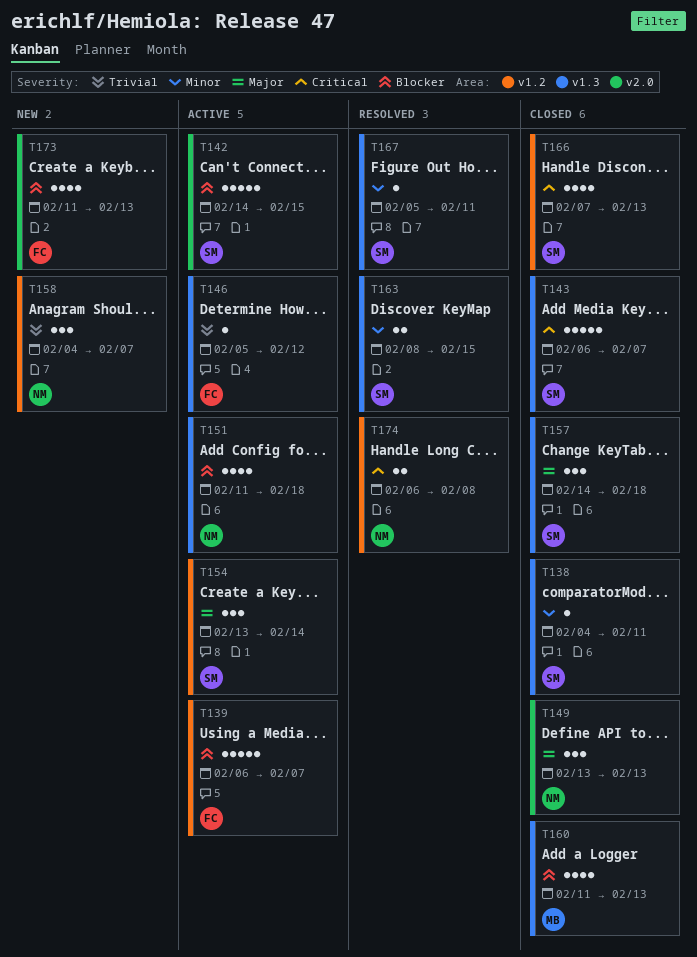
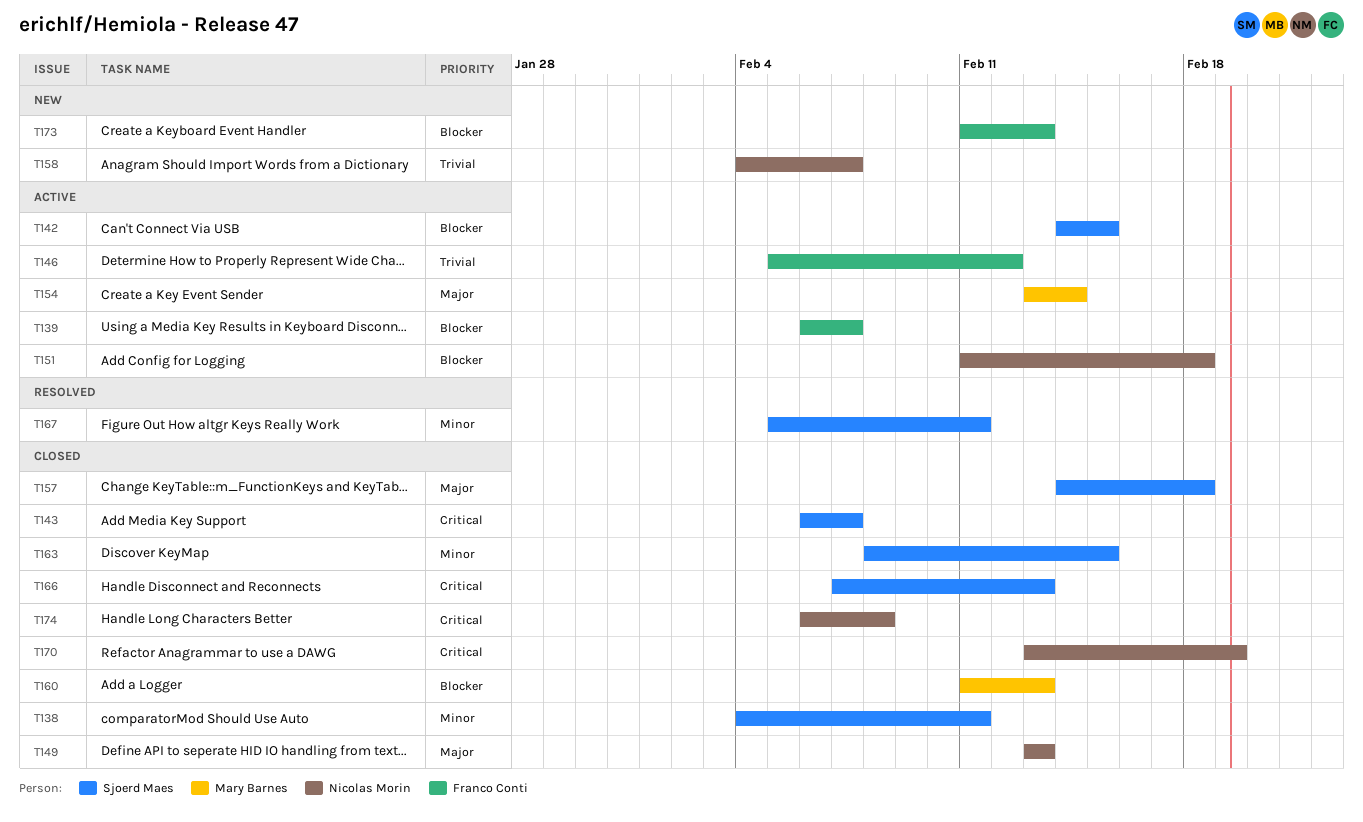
T154, owner: Sjoerd Maes -> Mary Barnes
T163, status: Resolved -> Closed
T170: none -> present
T174, status: Resolved -> Closed

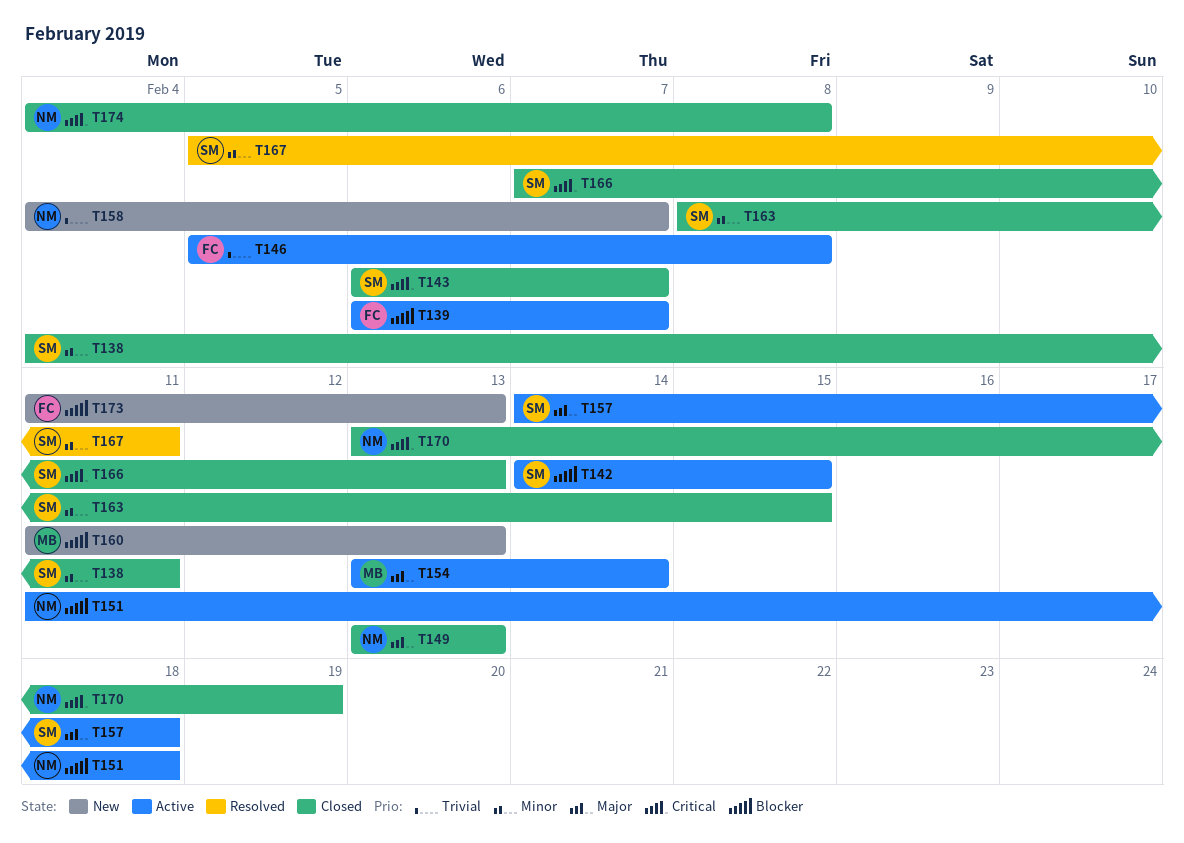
T146, due: Feb 12 -> Feb 8
T157, status: Closed -> Active
T160, status: Closed -> New
T174, start: Feb 6 -> Feb 4

